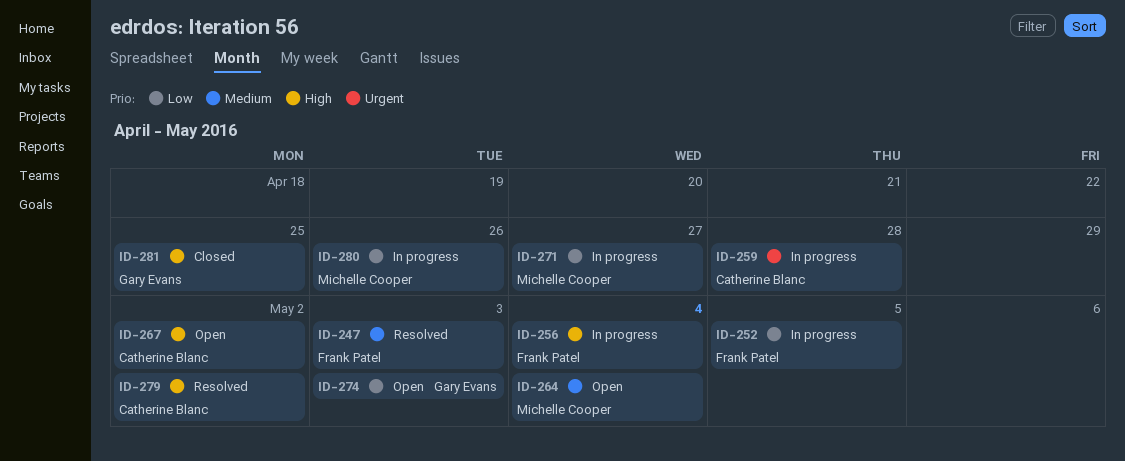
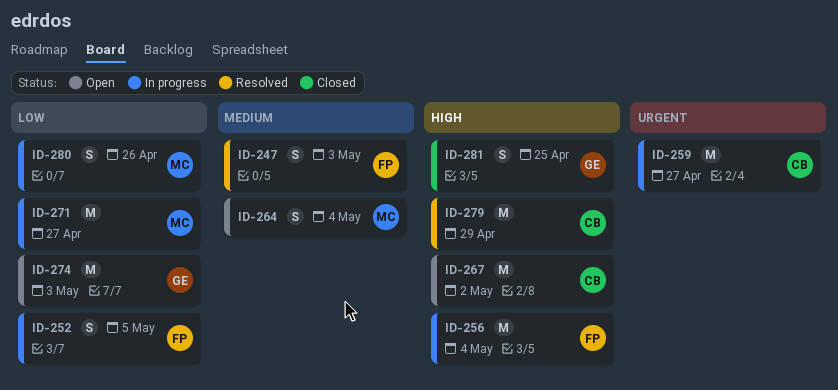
ID-259, due: Apr 28 -> Apr 27
ID-279, due: May 2 -> Apr 29

